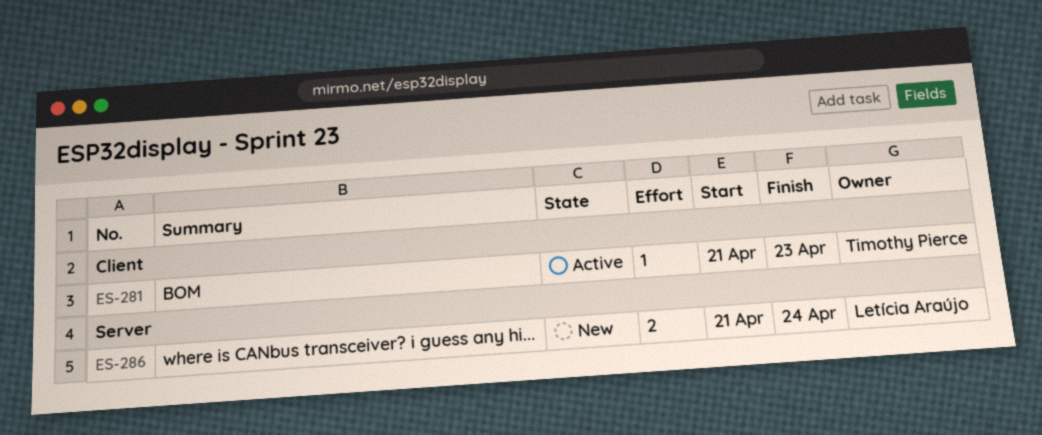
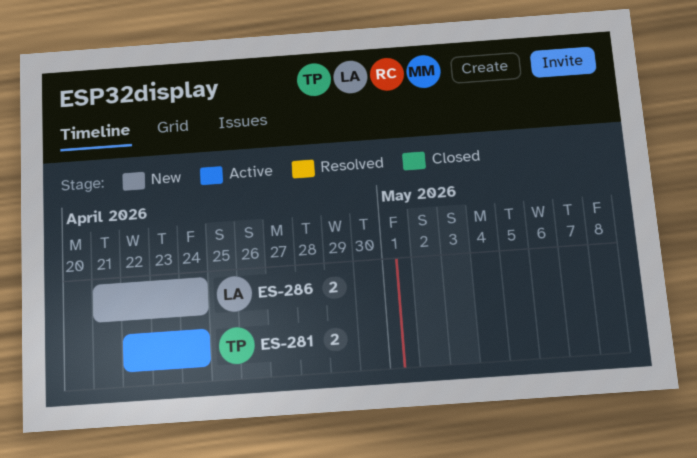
ES-281, estimate: 1 -> 2
ES-281, start: Apr 21 -> Apr 22
ES-281, due: Apr 23 -> Apr 24

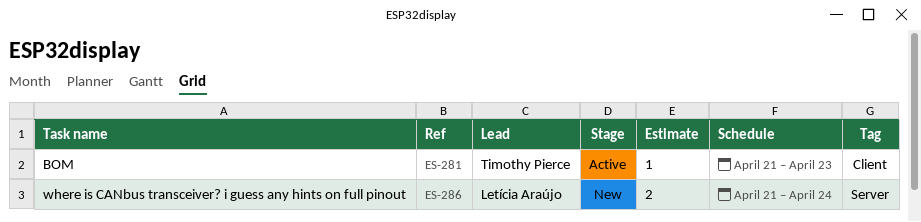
ES-281, estimate: 2 -> 1
ES-281, start: Apr 22 -> Apr 21
ES-281, due: Apr 24 -> Apr 23

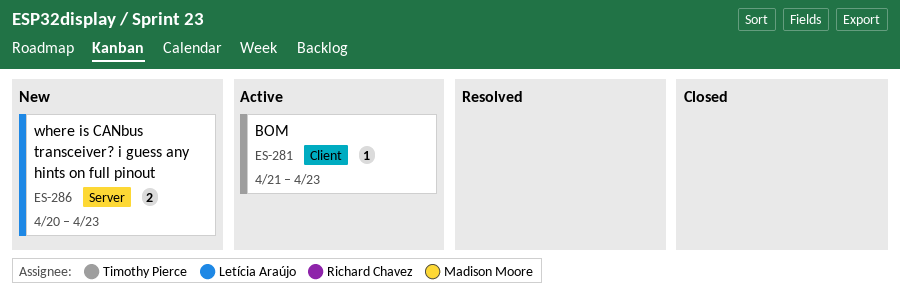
ES-286, start: Apr 21 -> Apr 20
ES-286, due: Apr 24 -> Apr 23

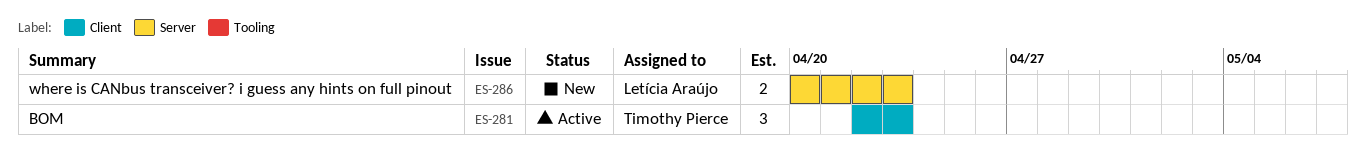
ES-281, estimate: 1 -> 3
ES-281, start: Apr 21 -> Apr 22

